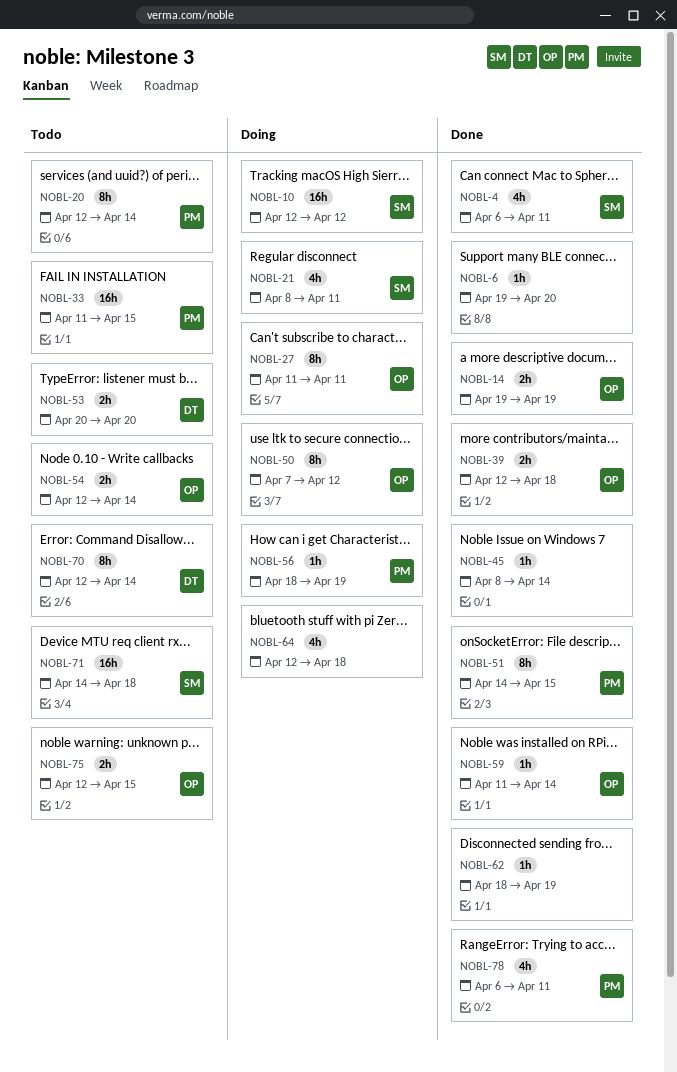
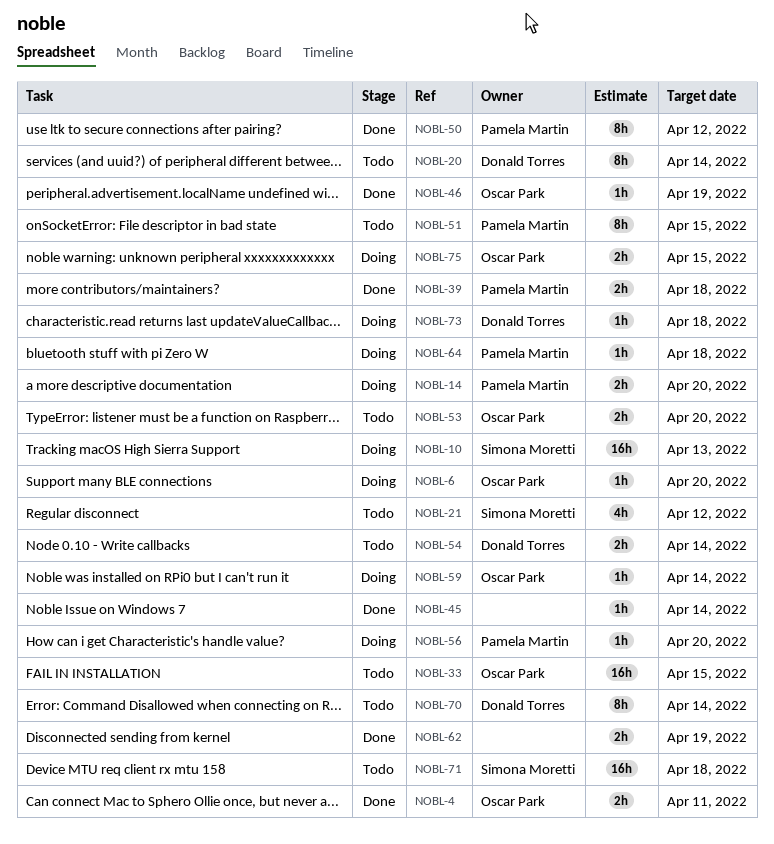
NOBL-4, owner: Simona Moretti -> Oscar Park
NOBL-4, estimate: 4h -> 2h
NOBL-6, status: Done -> Doing
NOBL-6, owner: none -> Oscar Park
NOBL-10, due: Apr 12 -> Apr 13
NOBL-14, status: Done -> Doing
NOBL-14, owner: Oscar Park -> Pamela Martin
NOBL-14, due: Apr 19 -> Apr 20
NOBL-20, owner: Pamela Martin -> Donald Torres
NOBL-21, status: Doing -> Todo
NOBL-21, due: Apr 11 -> Apr 12
NOBL-27: present -> none
NOBL-33, owner: Pamela Martin -> Oscar Park
NOBL-39, owner: Oscar Park -> Pamela Martin
NOBL-46: none -> present
NOBL-50, status: Doing -> Done
NOBL-50, owner: Oscar Park -> Pamela Martin
NOBL-51, status: Done -> Todo
NOBL-53, owner: Donald Torres -> Oscar Park
NOBL-54, owner: Oscar Park -> Donald Torres
NOBL-56, due: Apr 19 -> Apr 20
NOBL-59, status: Done -> Doing
NOBL-62, estimate: 1h -> 2h
NOBL-64, owner: none -> Pamela Martin
NOBL-64, estimate: 4h -> 1h
NOBL-73: none -> present
NOBL-75, status: Todo -> Doing
NOBL-78: present -> none

